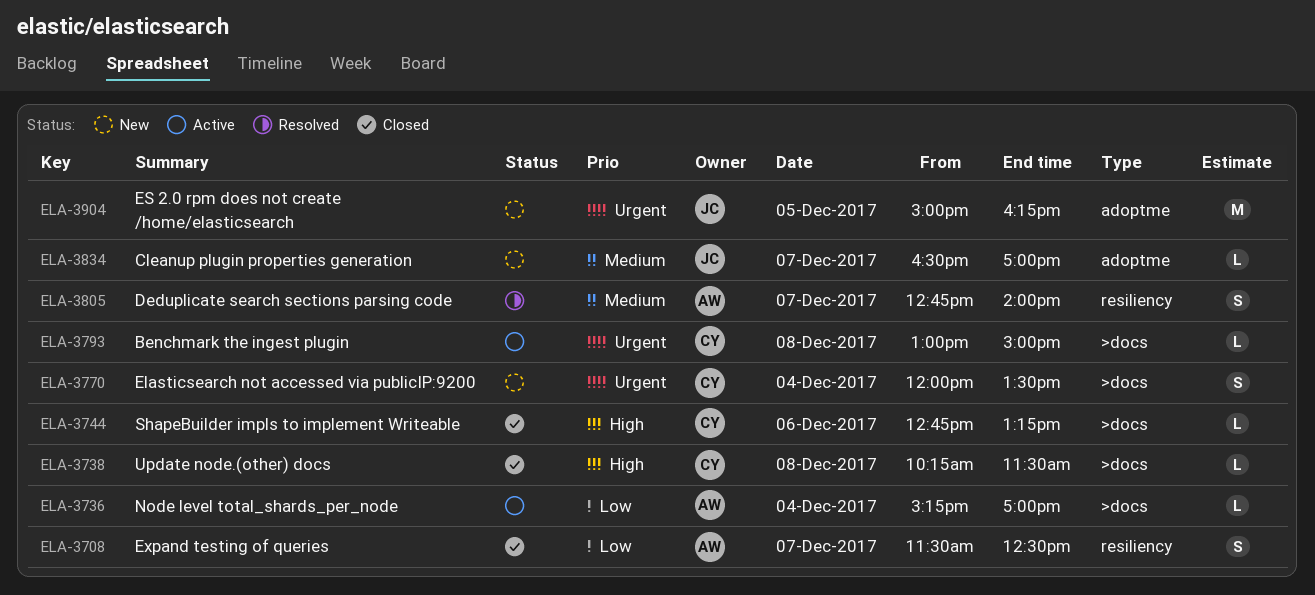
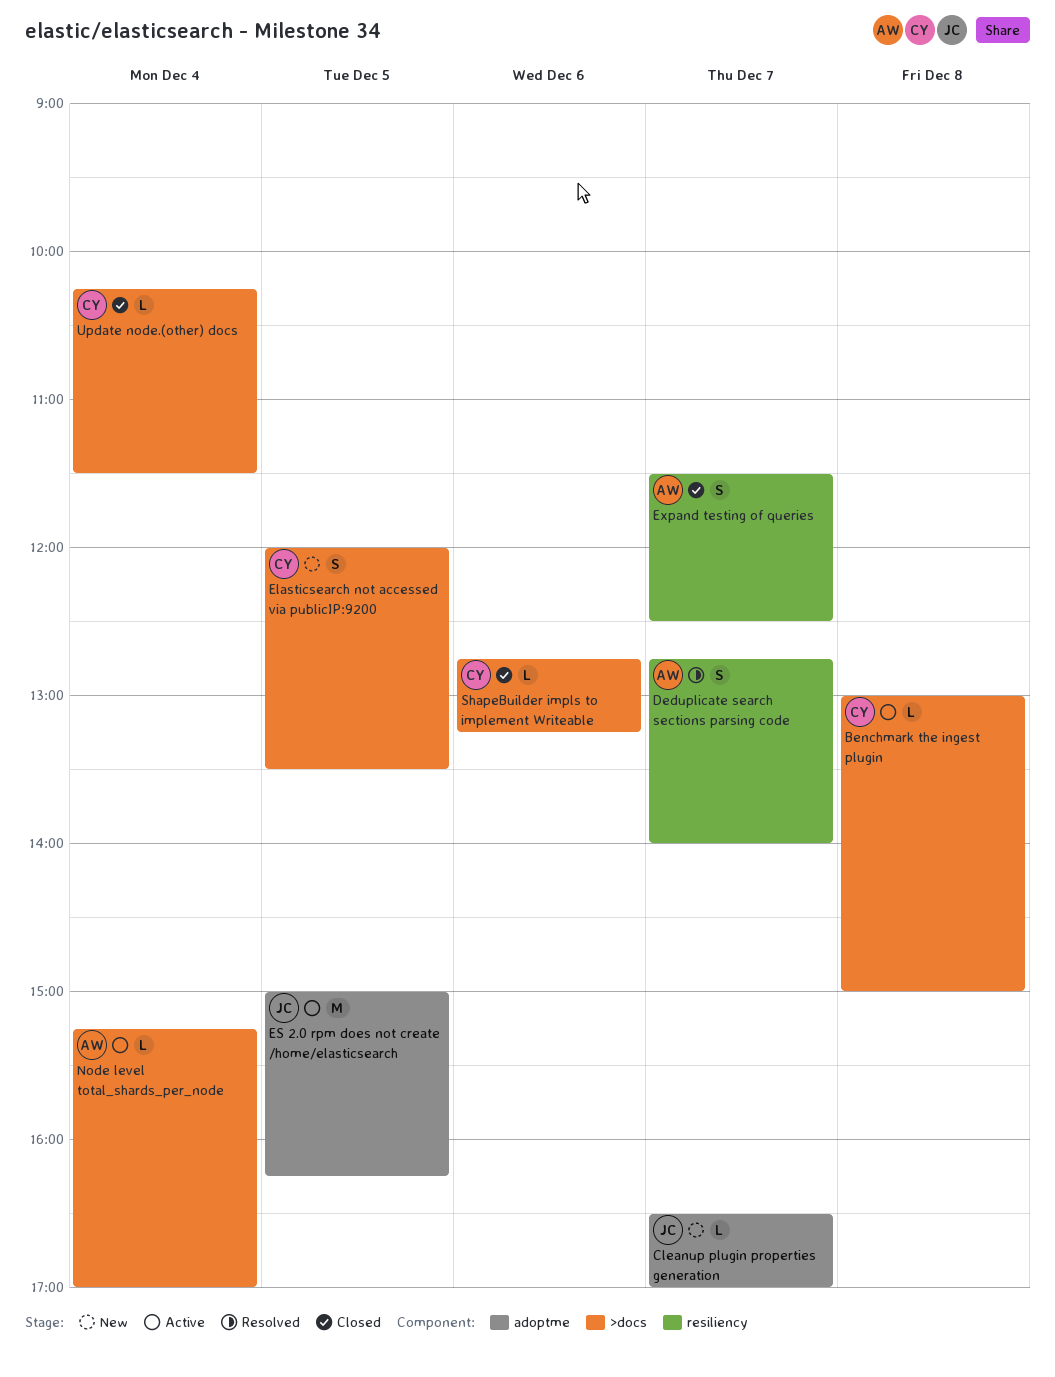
Elasticsearch not accessed via publicIP:9200, day: Dec 4 -> Dec 5
ES 2.0 rpm does not create /home/elasticsearch, status: New -> Active
Update node.(other) docs, day: Dec 8 -> Dec 4

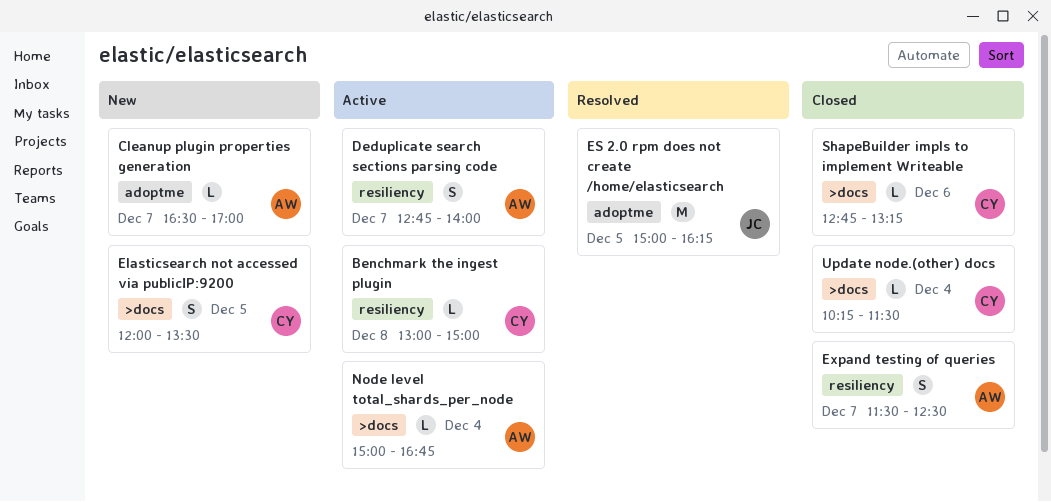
Benchmark the ingest plugin, label: >docs -> resiliency
Cleanup plugin properties generation, owner: JC -> AW
Deduplicate search sections parsing code, status: Resolved -> Active
ES 2.0 rpm does not create /home/elasticsearch, status: Active -> Resolved
Node level total_shards_per_node, begins: 15:15 -> 15:00
Node level total_shards_per_node, ends: 17:00 -> 16:45

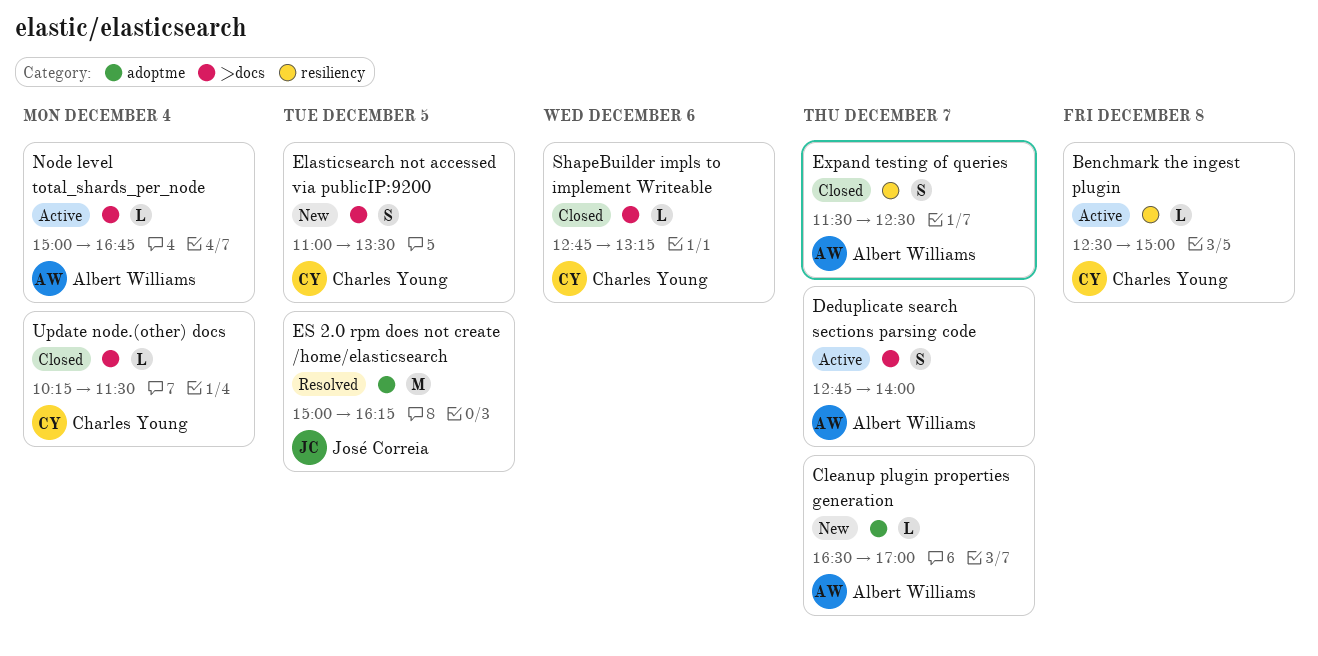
Benchmark the ingest plugin, begins: 13:00 -> 12:30
Deduplicate search sections parsing code, label: resiliency -> >docs
Elasticsearch not accessed via publicIP:9200, begins: 12:00 -> 11:00

